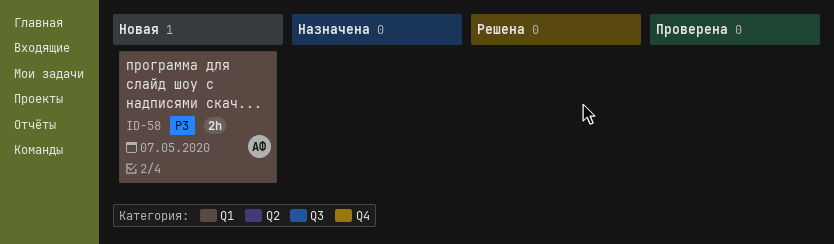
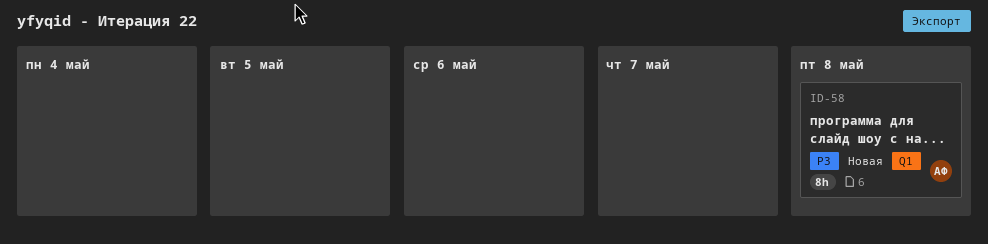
ID-58, estimate: 2h -> 8h
ID-58, due: May 7 -> May 8

